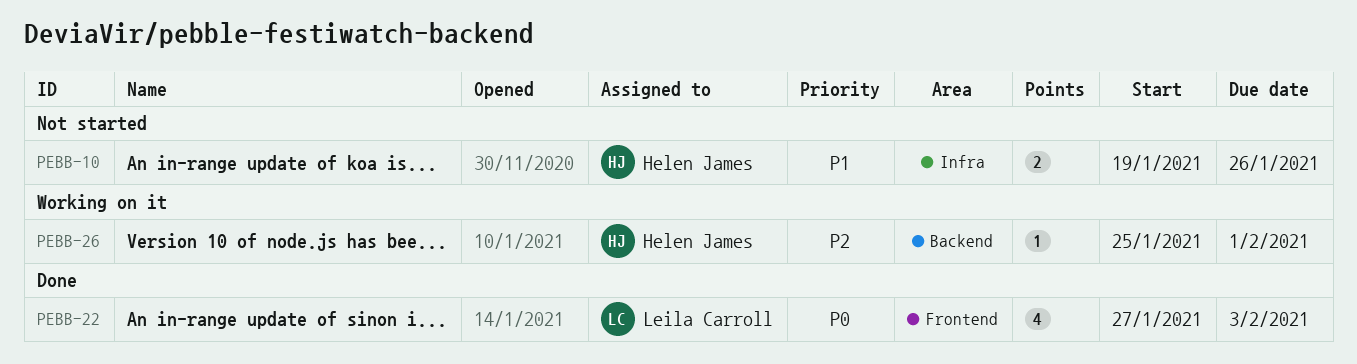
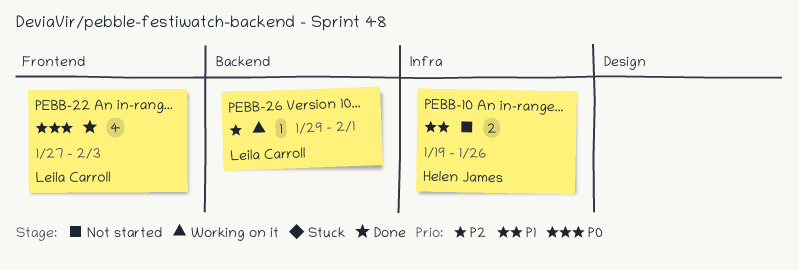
PEBB-26, owner: Helen James -> Leila Carroll
PEBB-26, start: Jan 25 -> Jan 29

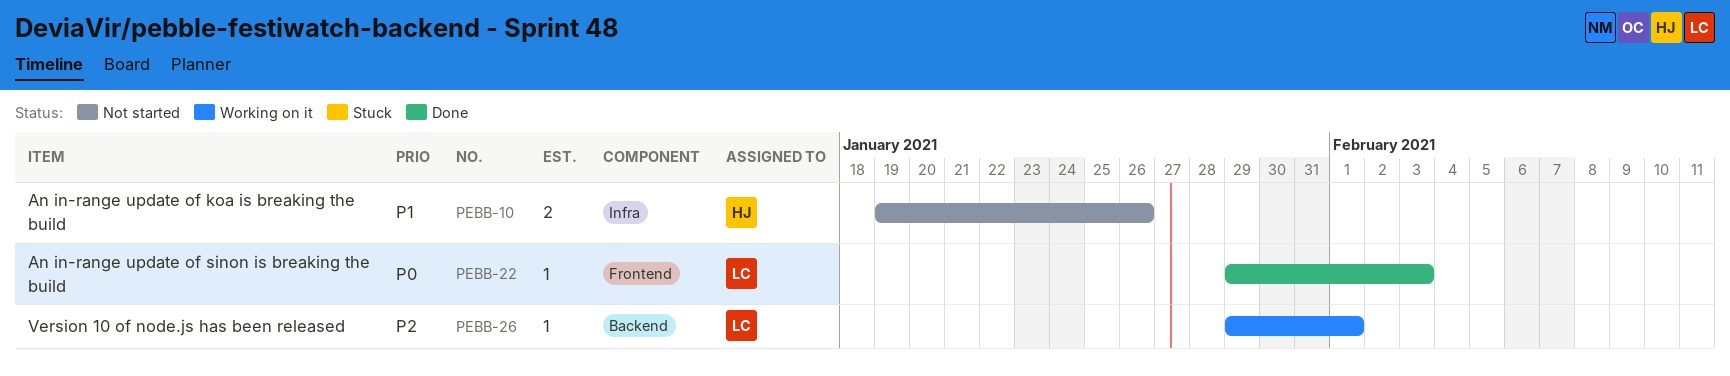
PEBB-22, estimate: 4 -> 1
PEBB-22, start: Jan 27 -> Jan 29

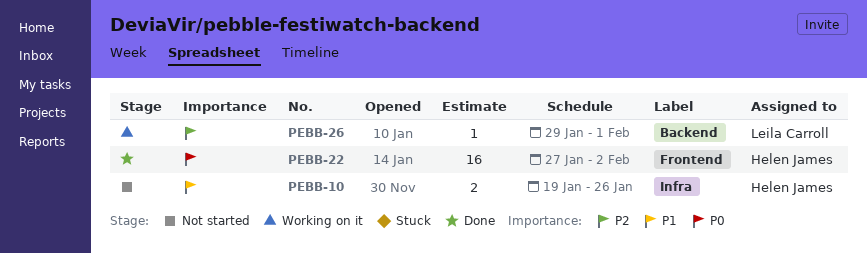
PEBB-22, owner: Leila Carroll -> Helen James
PEBB-22, estimate: 1 -> 16
PEBB-22, start: Jan 29 -> Jan 27
PEBB-22, due: Feb 3 -> Feb 2

